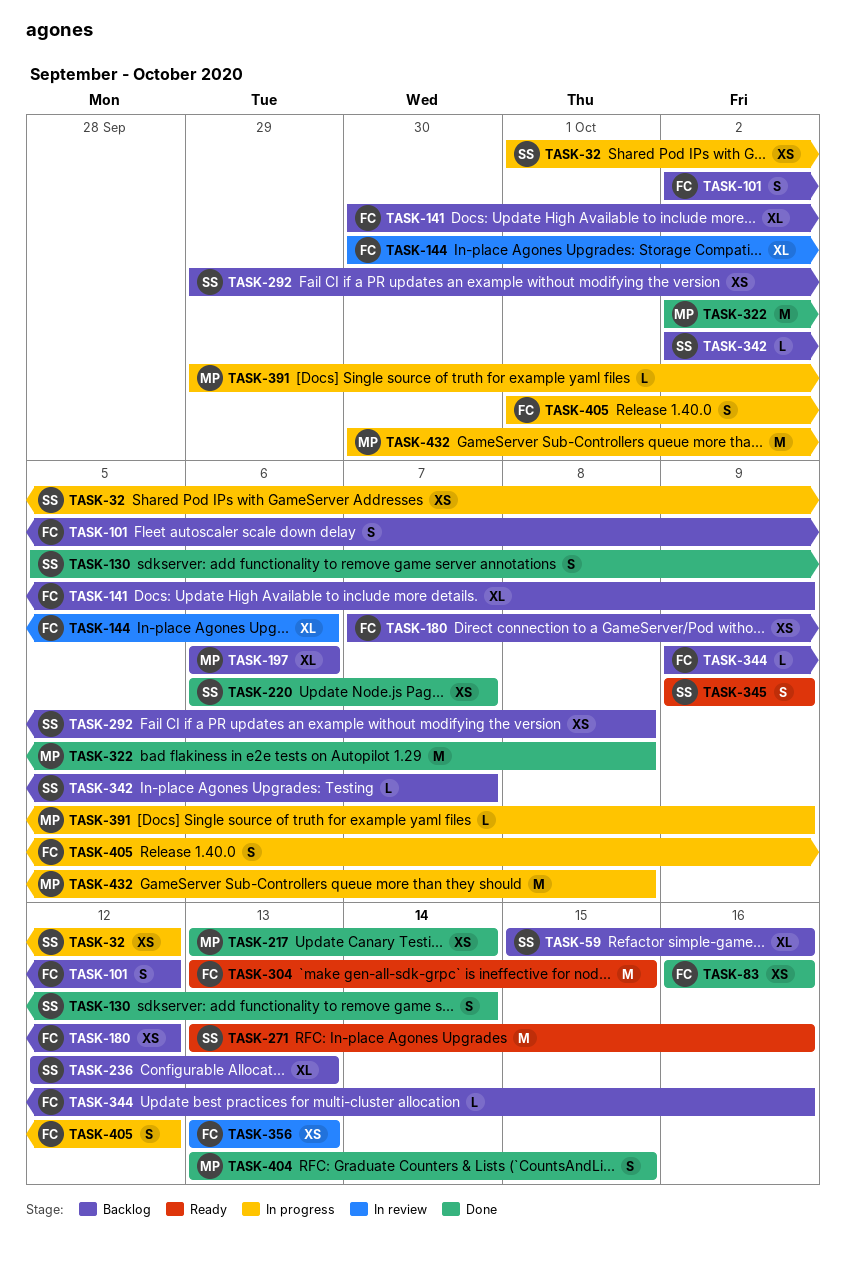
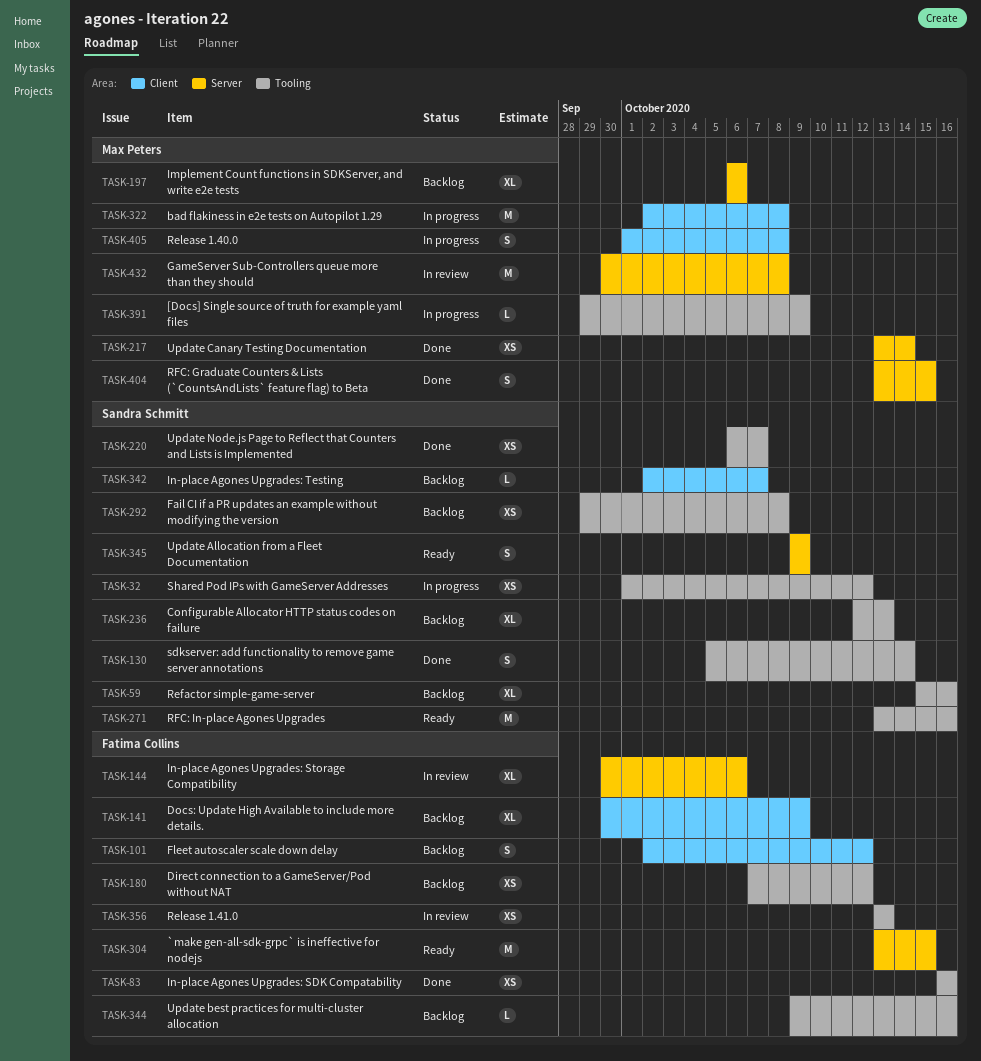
TASK-322, status: Done -> In progress
TASK-405, owner: Fatima Collins -> Max Peters
TASK-405, due: Oct 12 -> Oct 8
TASK-432, status: In progress -> In review

